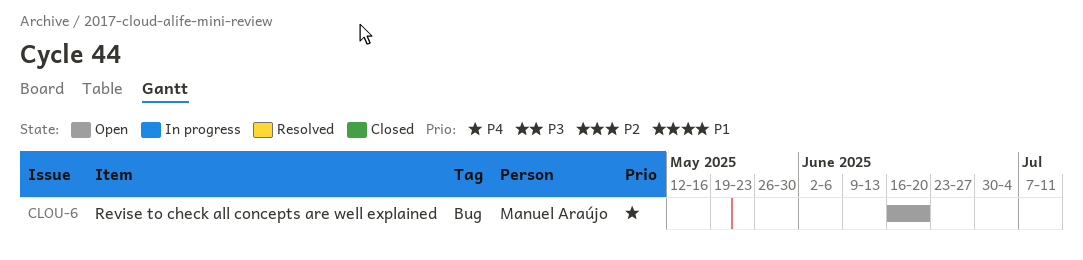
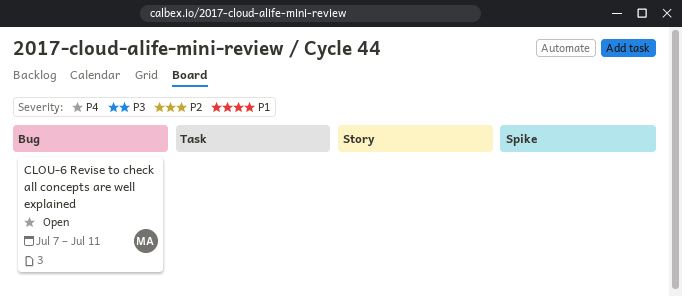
CLOU-6, start: Jun 16 -> Jul 7
CLOU-6, due: Jun 20 -> Jul 11

